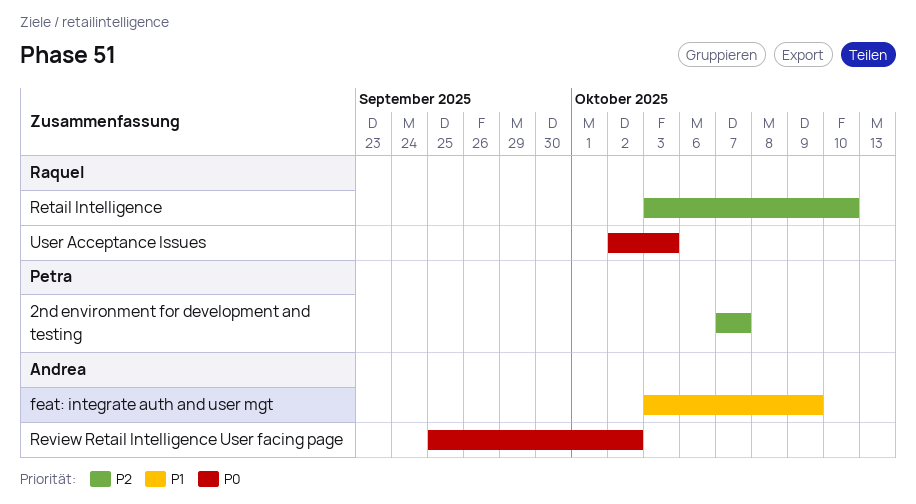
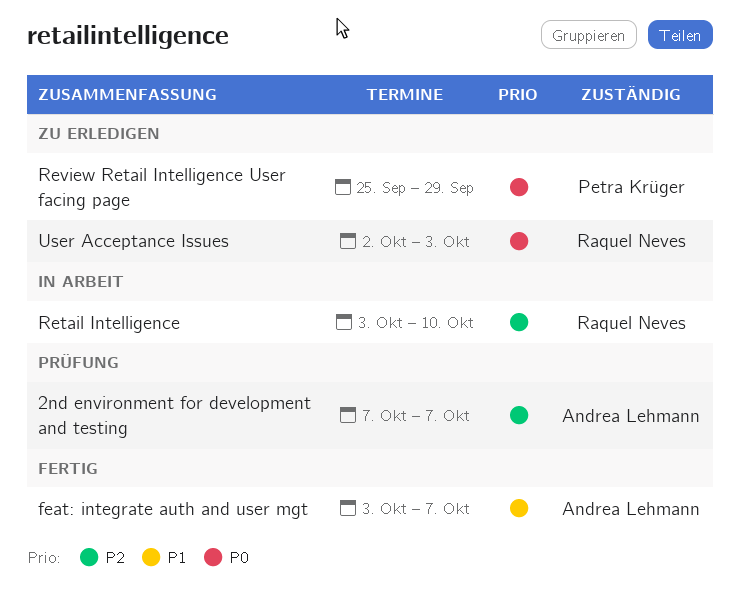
2nd environment for development and testing, owner: Petra Krüger -> Andrea Lehmann
feat: integrate auth and user mgt, due: Oct 9 -> Oct 7
Review Retail Intelligence User facing page, owner: Andrea Lehmann -> Petra Krüger
Review Retail Intelligence User facing page, due: Oct 2 -> Sep 29

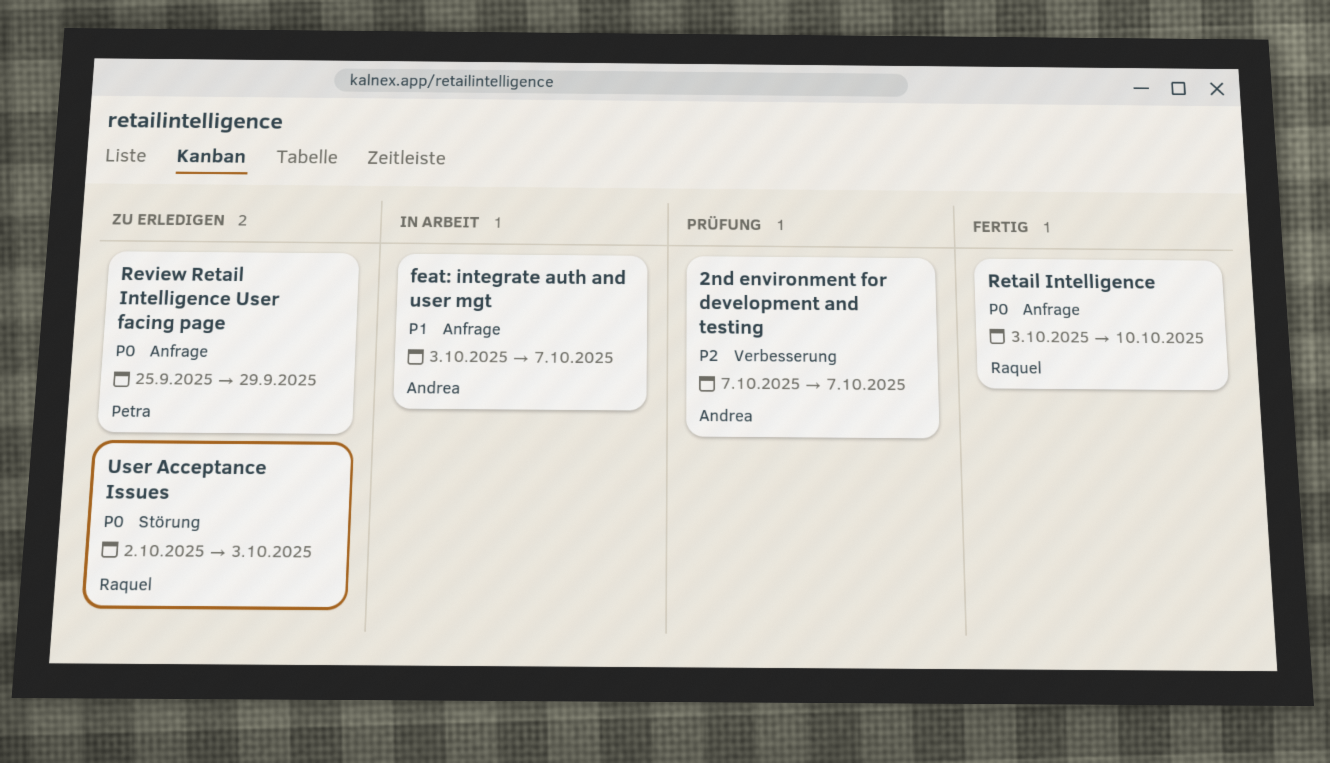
feat: integrate auth and user mgt, status: Fertig -> In Arbeit
Retail Intelligence, status: In Arbeit -> Fertig
Retail Intelligence, priority: P2 -> P0

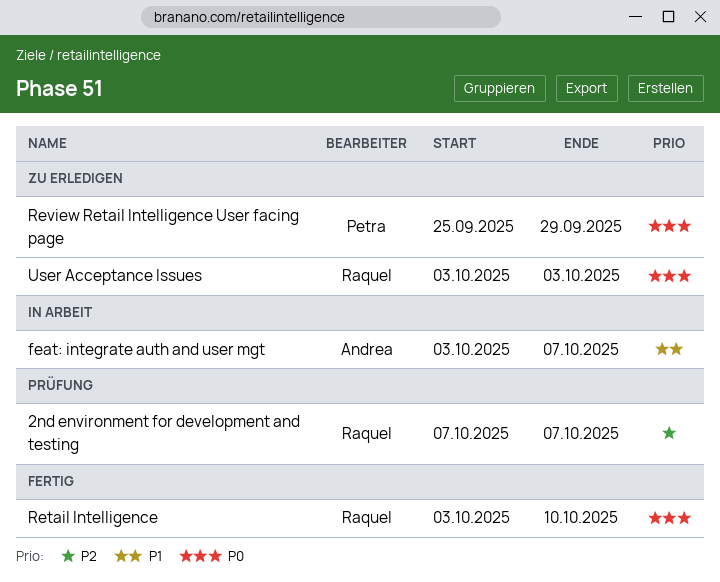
2nd environment for development and testing, owner: Andrea -> Raquel
User Acceptance Issues, start: Oct 2 -> Oct 3

